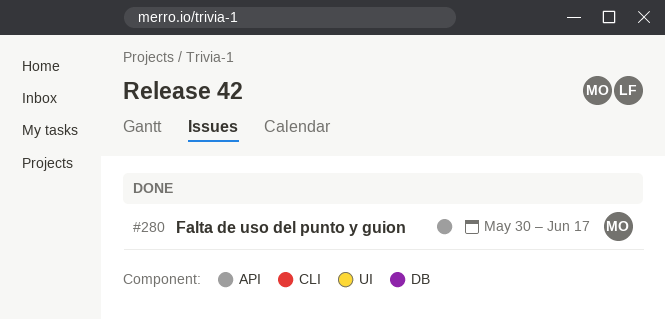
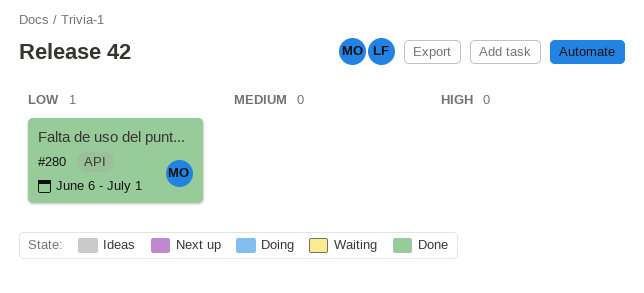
#280, start: May 30 -> Jun 6
#280, due: Jun 17 -> Jul 1

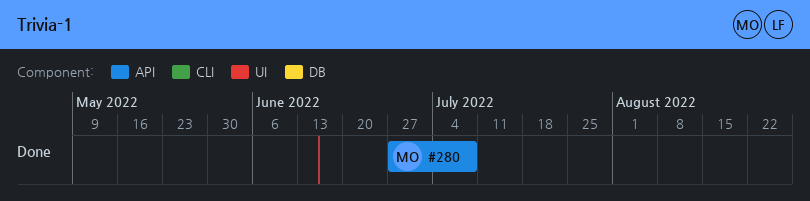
#280, start: Jun 6 -> Jun 27
#280, due: Jul 1 -> Jul 8

